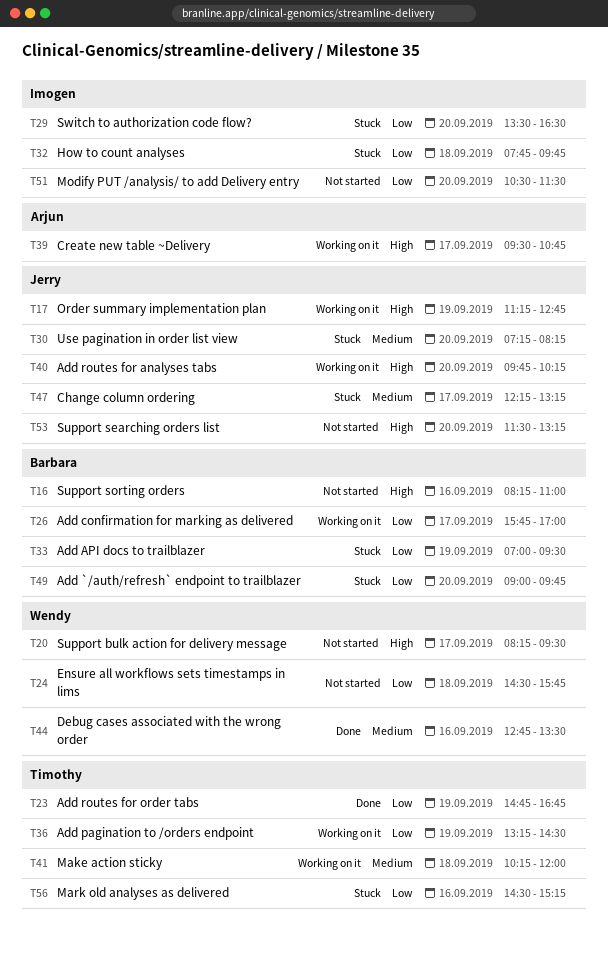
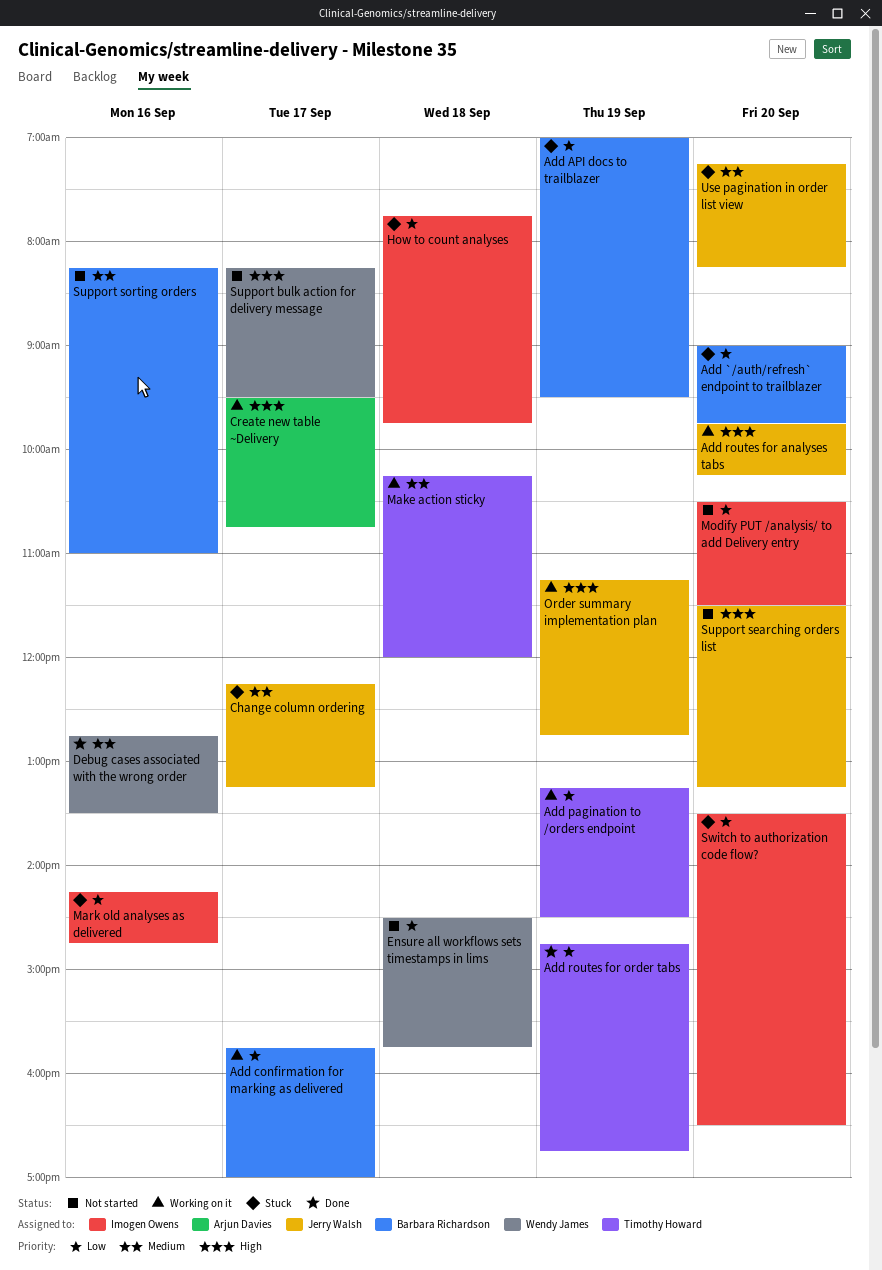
Mark old analyses as delivered, owner: Timothy Howard -> Imogen Owens
Mark old analyses as delivered, begins: 14:30 -> 14:15
Mark old analyses as delivered, ends: 15:15 -> 14:45
Support sorting orders, priority: High -> Medium

